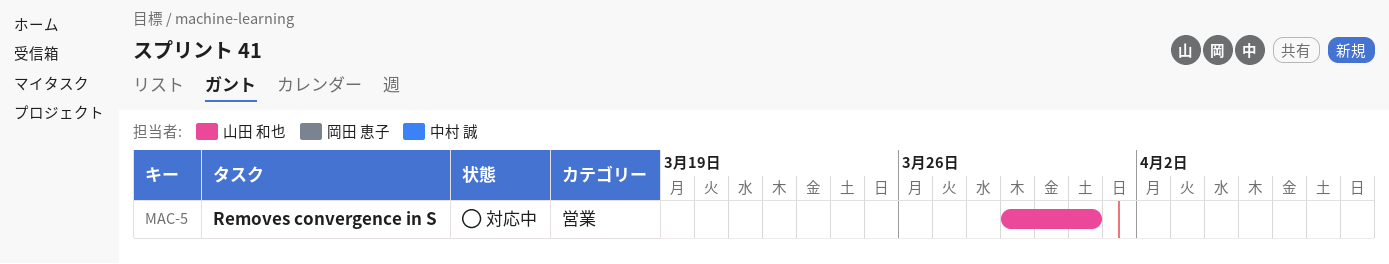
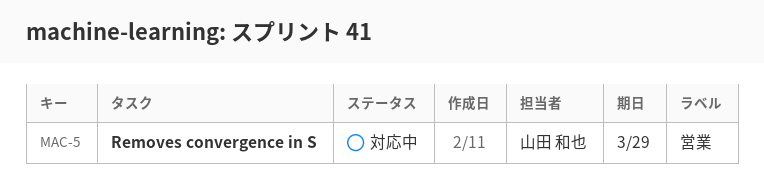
MAC-5, due: Mar 31 -> Mar 29

